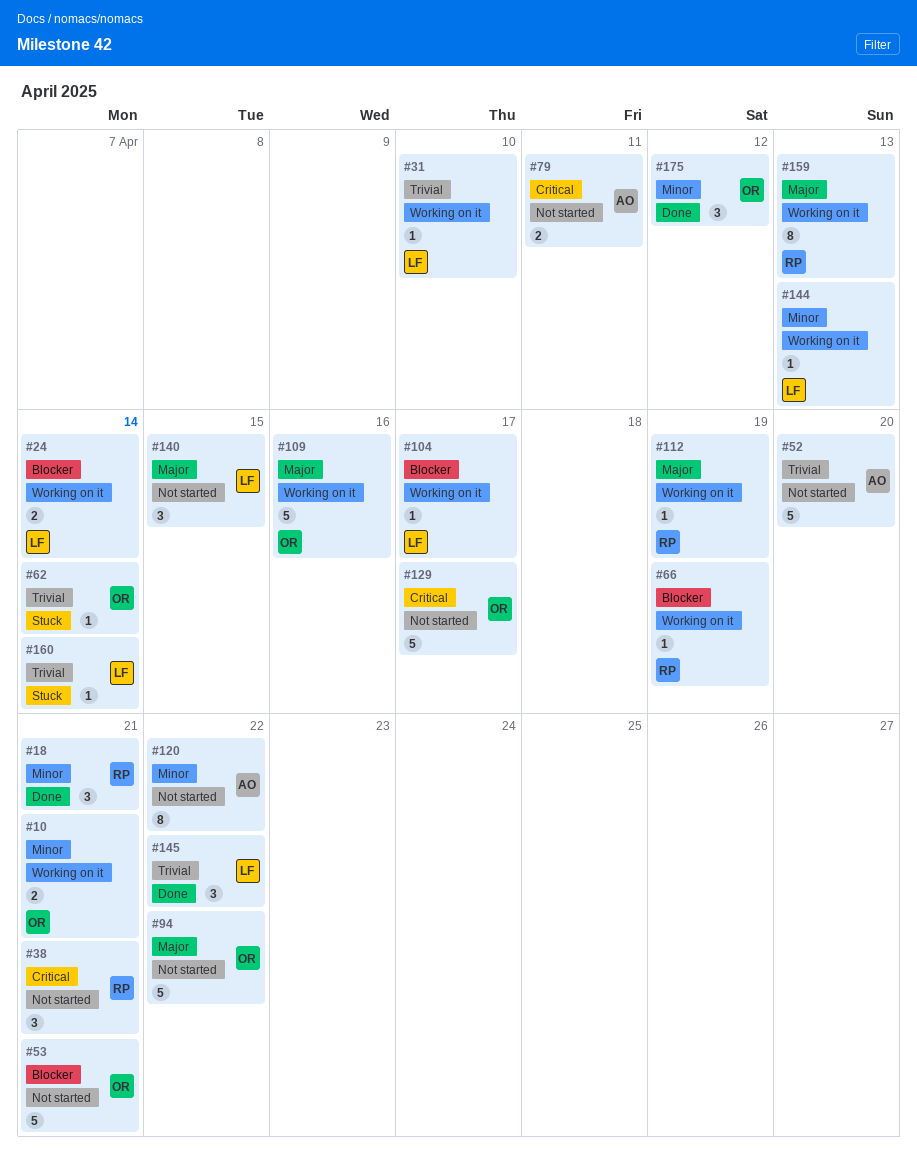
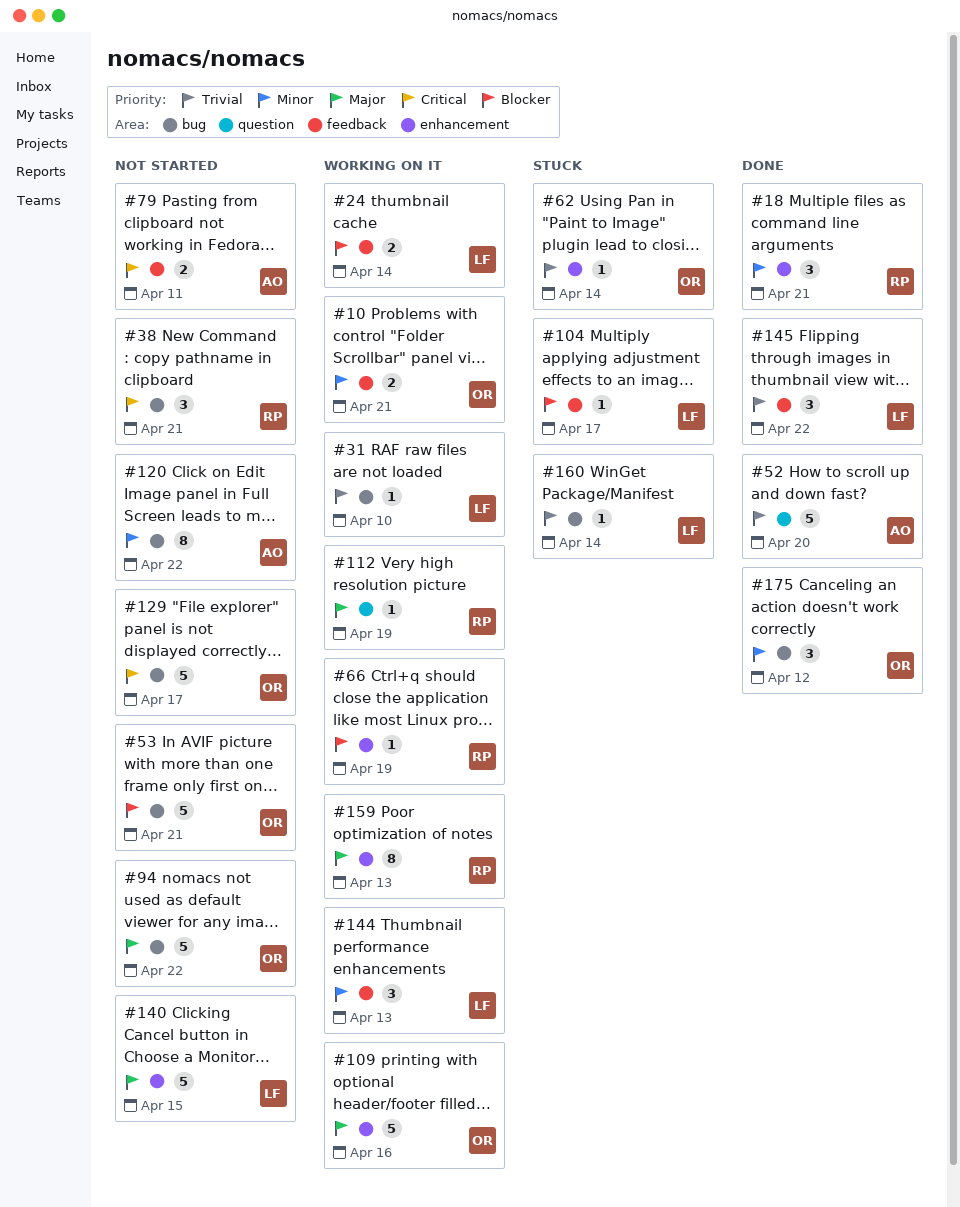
#52, status: Not started -> Done
#104, status: Working on it -> Stuck
#140, estimate: 3 -> 5
#144, estimate: 1 -> 3

